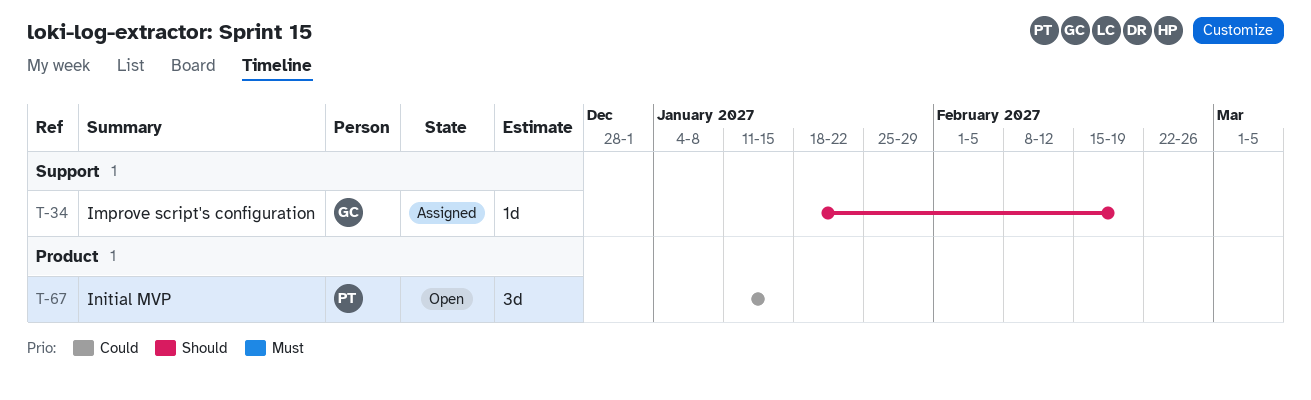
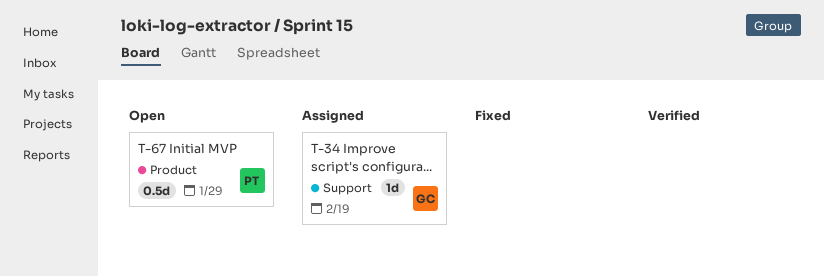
T-67, estimate: 3d -> 0.5d
T-67, due: Jan 15 -> Jan 29

